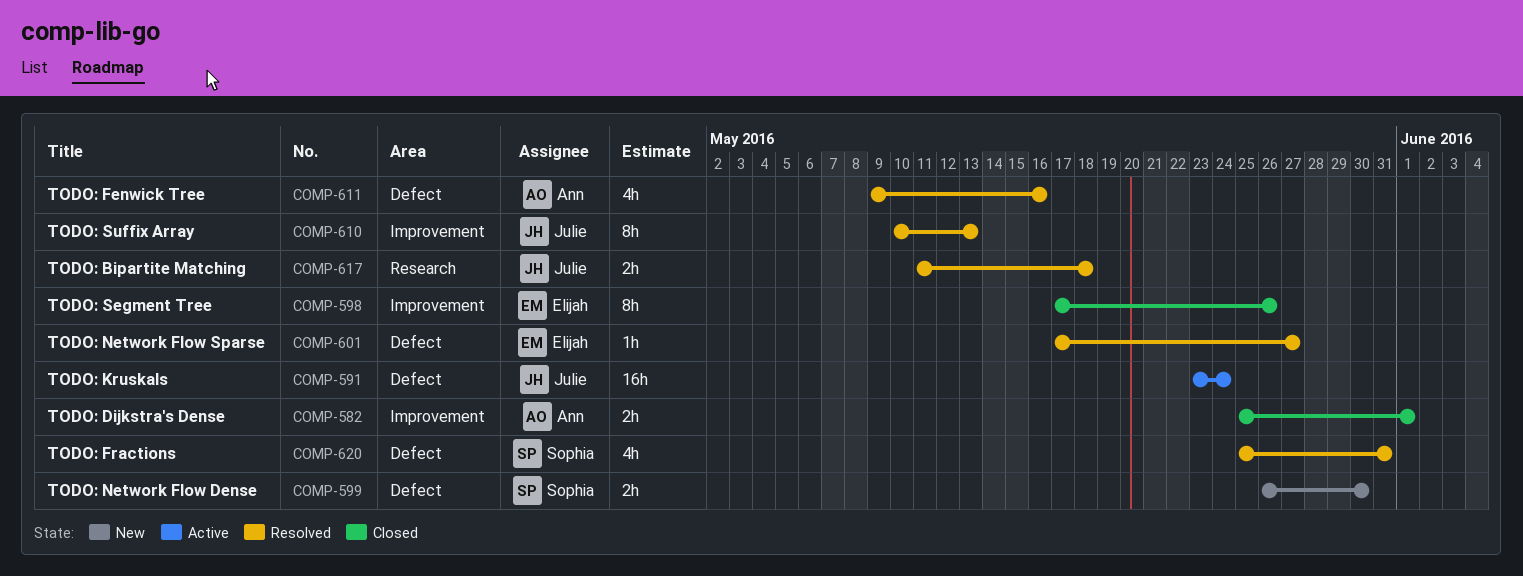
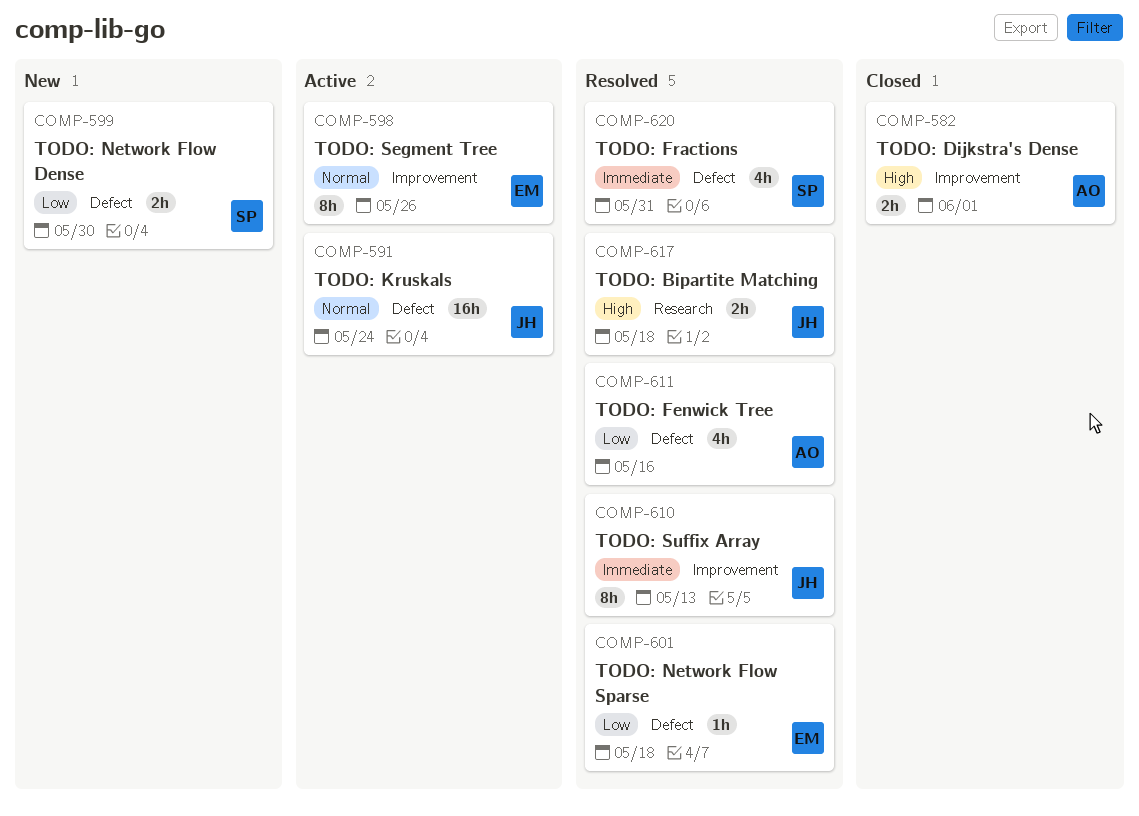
COMP-598, status: Closed -> Active
COMP-601, due: May 27 -> May 18

